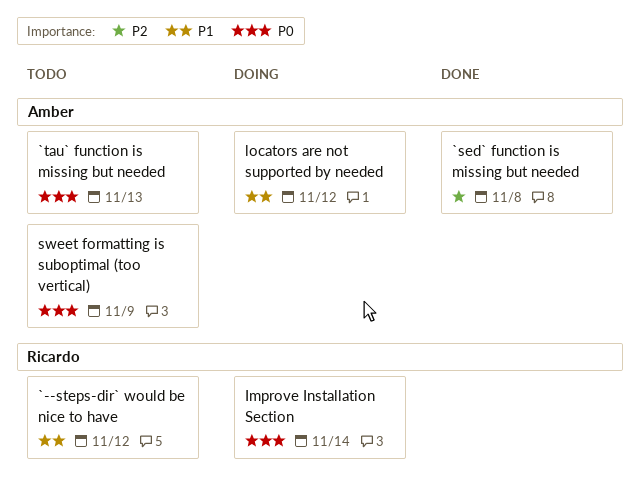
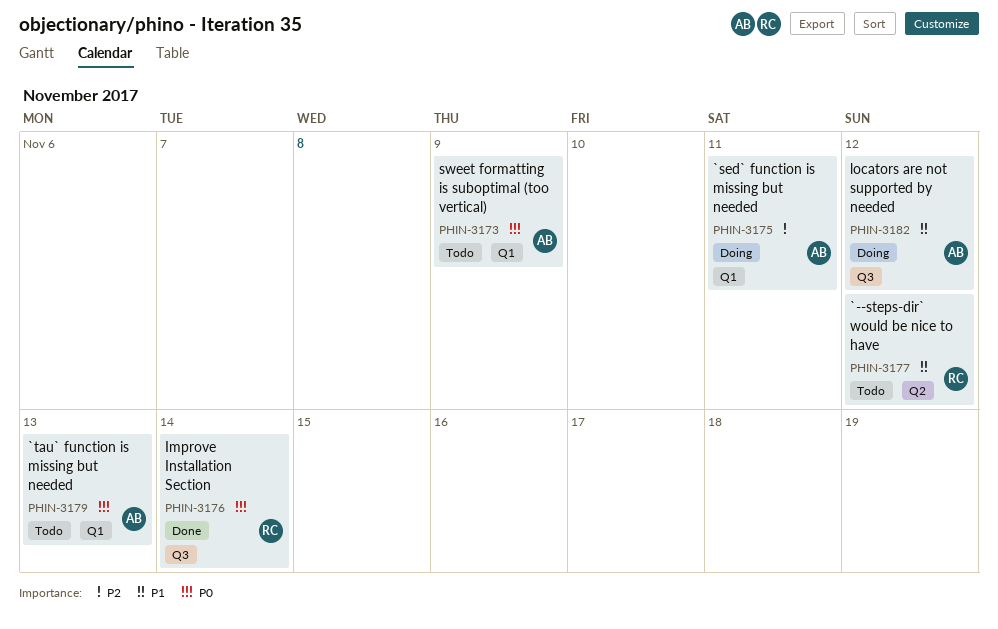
`sed` function is missing but needed, status: Done -> Doing
`sed` function is missing but needed, due: Nov 8 -> Nov 11
Improve Installation Section, status: Doing -> Done

